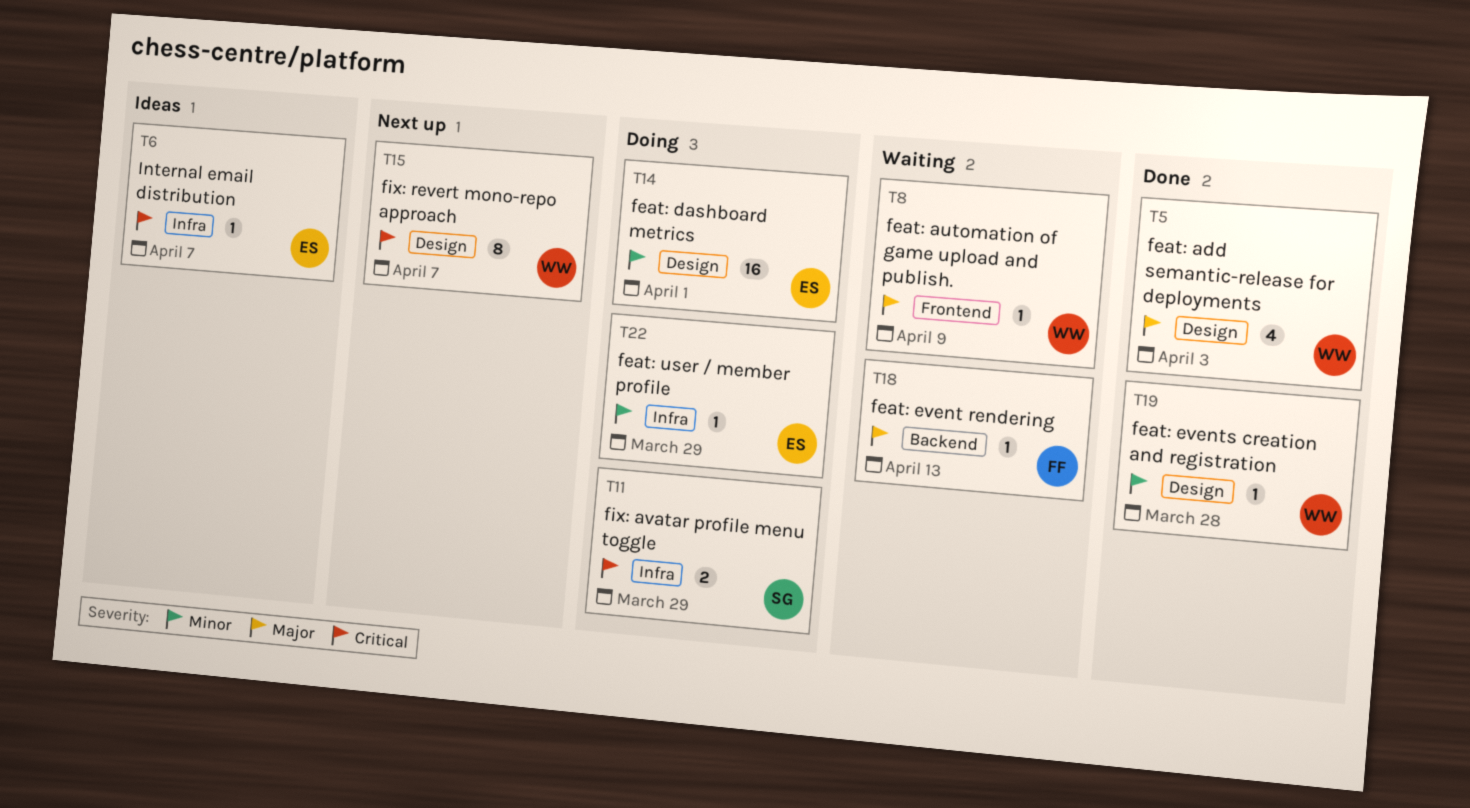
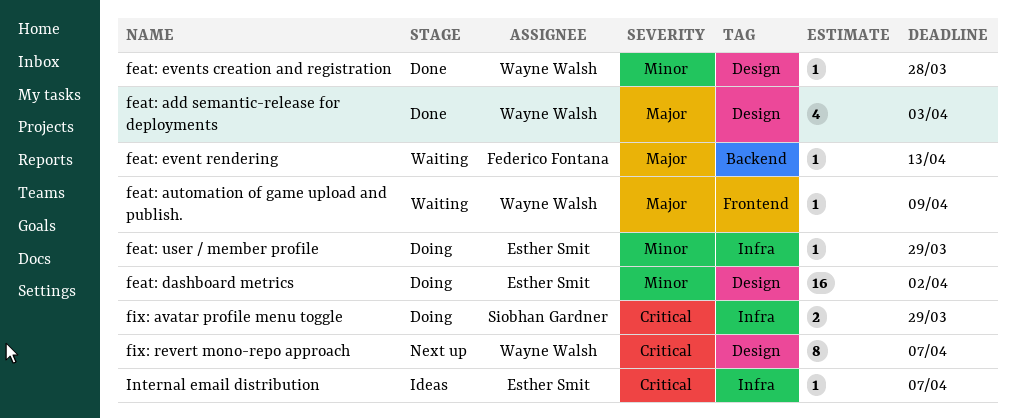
feat: dashboard metrics, due: Apr 1 -> Apr 2

